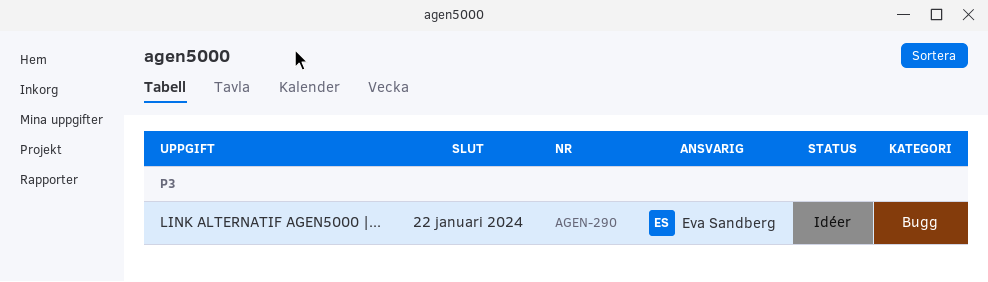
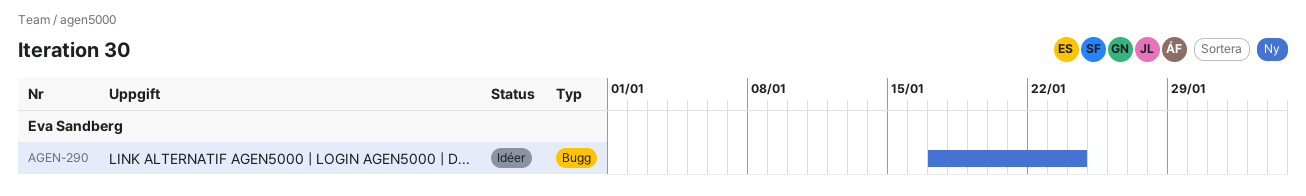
AGEN-290, due: Jan 22 -> Jan 24

